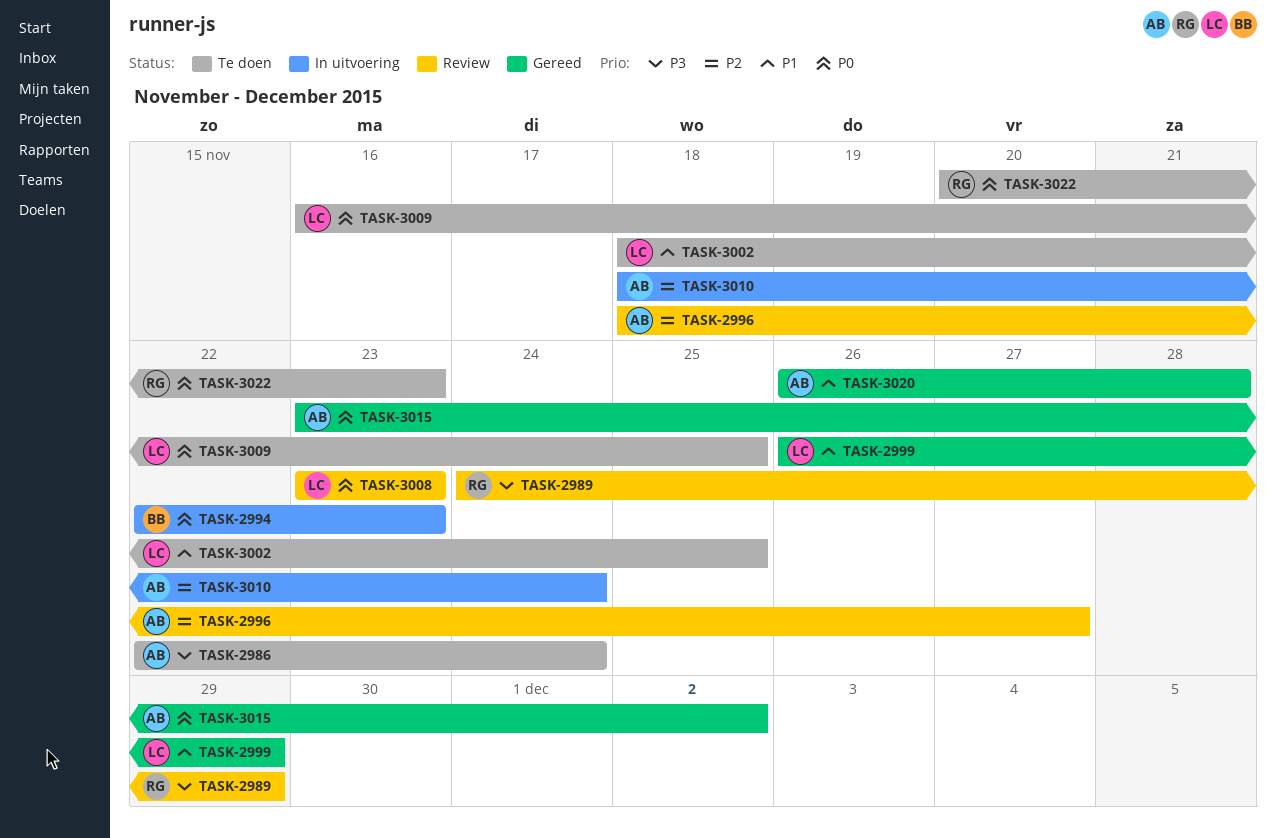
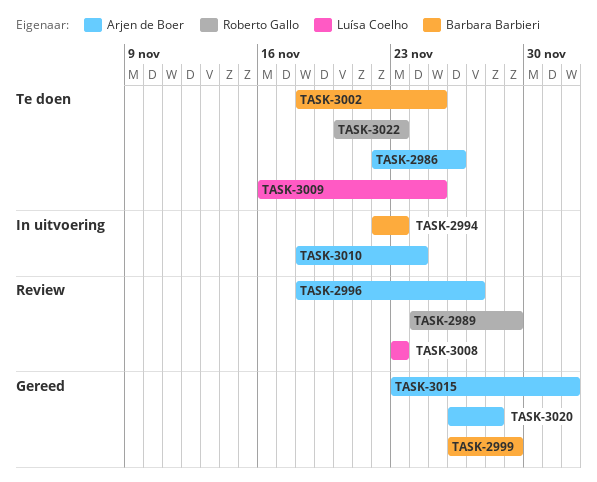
TASK-2986, due: Nov 24 -> Nov 26
TASK-2999, owner: Luísa Coelho -> Barbara Barbieri
TASK-3002, owner: Luísa Coelho -> Barbara Barbieri

